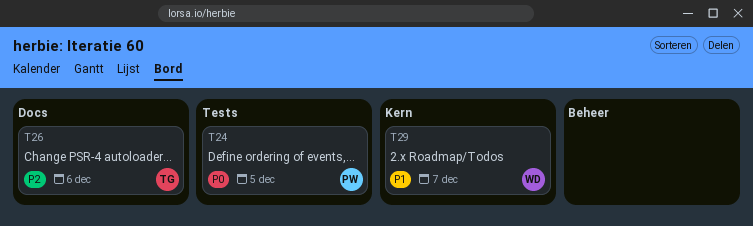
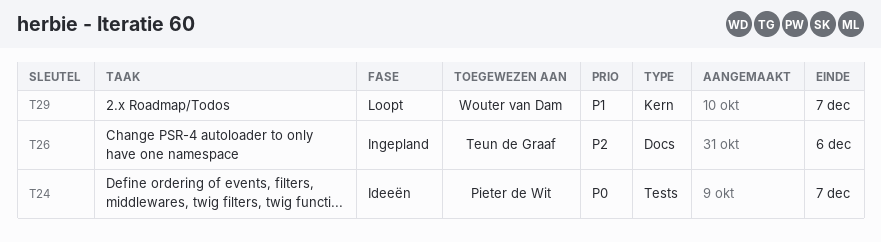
T24, due: Dec 5 -> Dec 7

